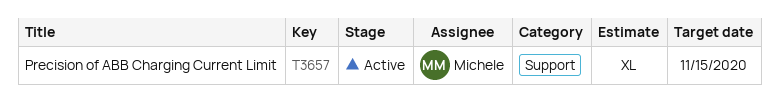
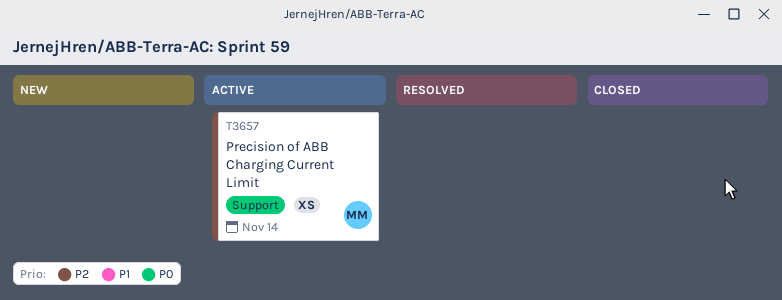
T3657, estimate: XL -> XS
T3657, due: Nov 15 -> Nov 14

